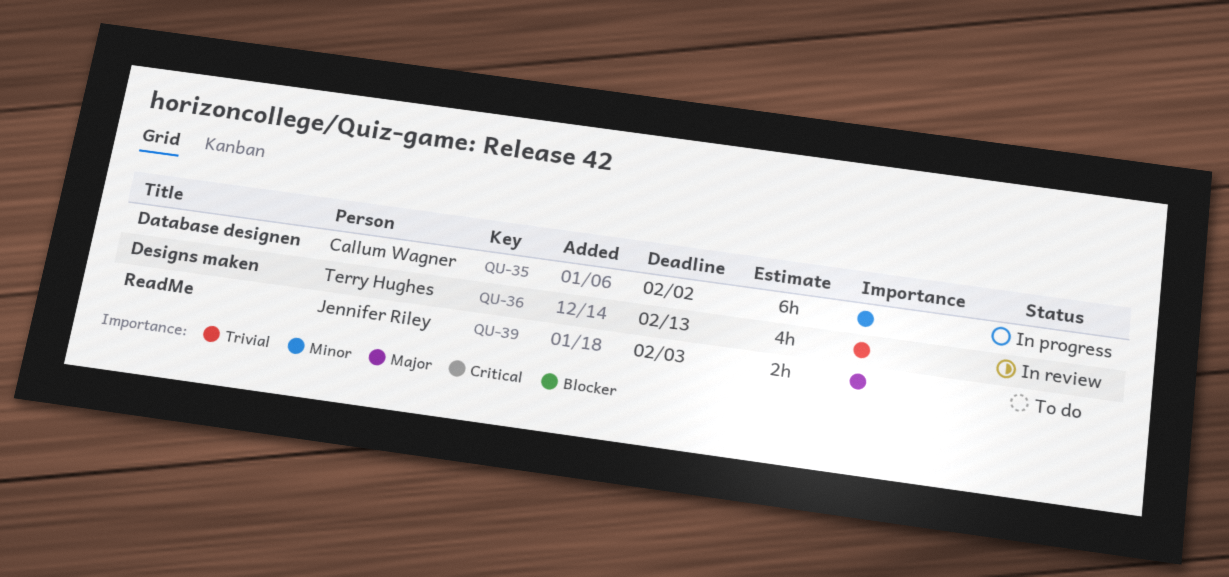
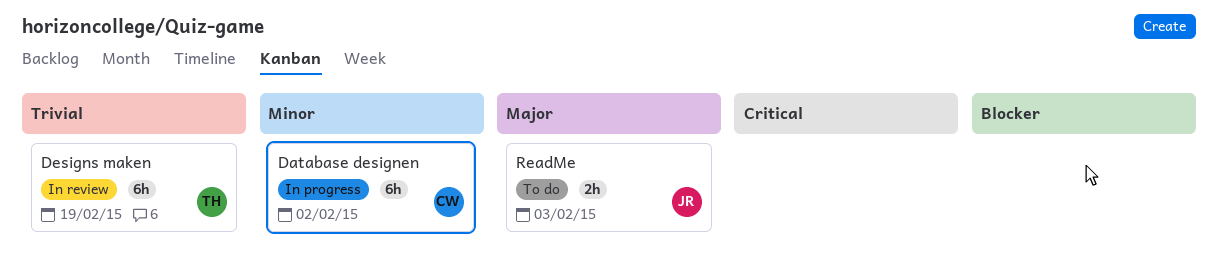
Designs maken, estimate: 4h -> 6h
Designs maken, due: Feb 13 -> Feb 19

